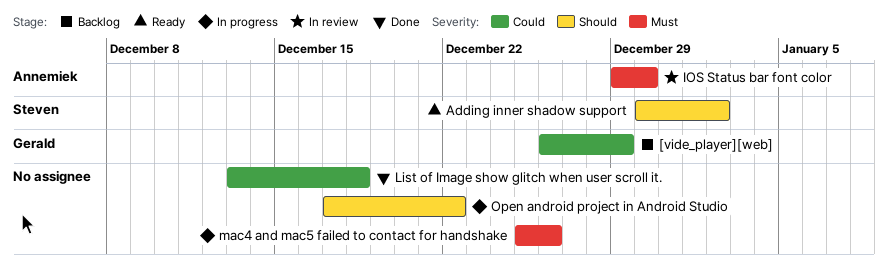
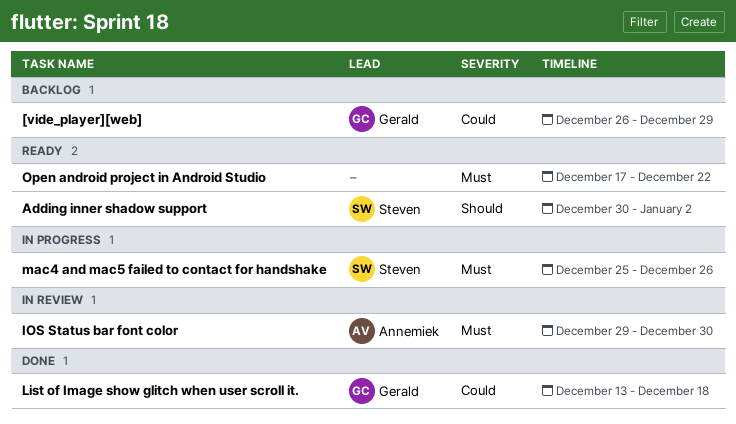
List of Image show glitch when user scroll it., owner: none -> Gerald
mac4 and mac5 failed to contact for handshake, owner: none -> Steven
Open android project in Android Studio, status: In progress -> Ready
Open android project in Android Studio, priority: Should -> Must

